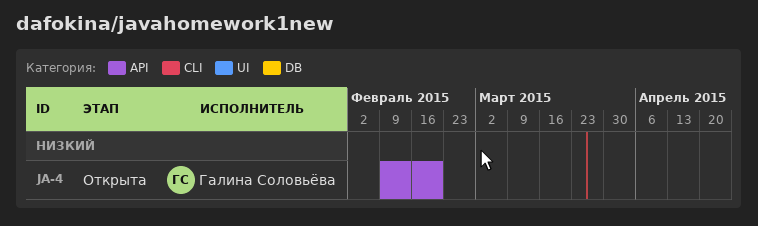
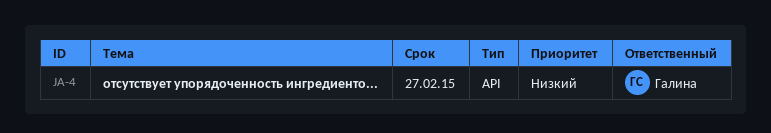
JA-4, due: Feb 20 -> Feb 27

